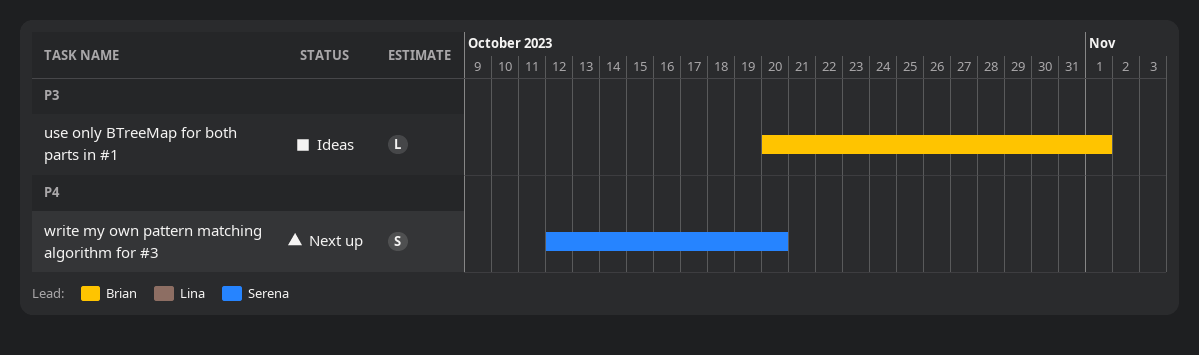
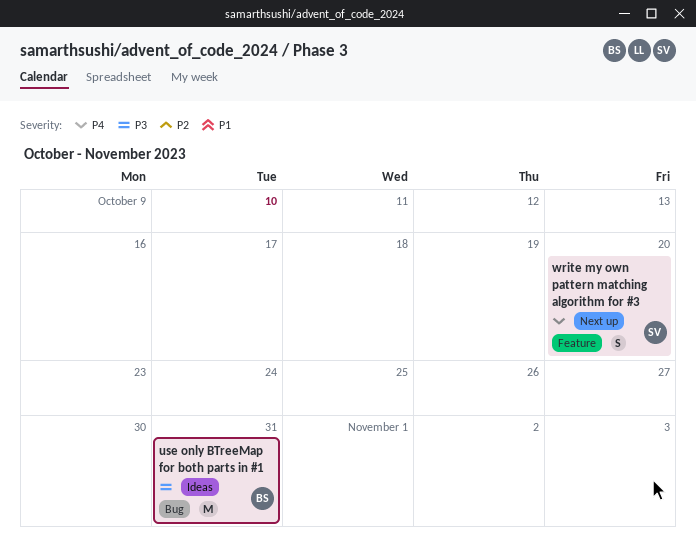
use only BTreeMap for both parts in #1, estimate: L -> M
use only BTreeMap for both parts in #1, due: Nov 1 -> Oct 31

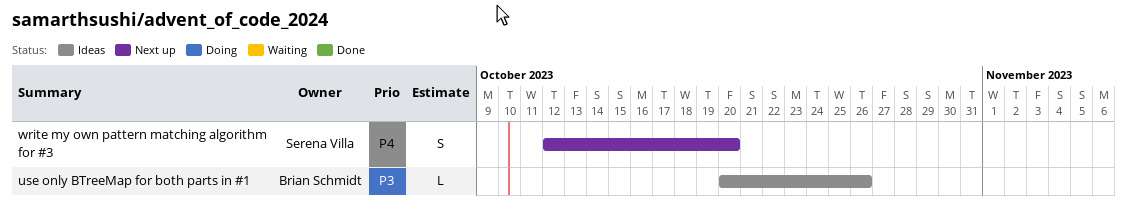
use only BTreeMap for both parts in #1, estimate: M -> L
use only BTreeMap for both parts in #1, due: Oct 31 -> Oct 26

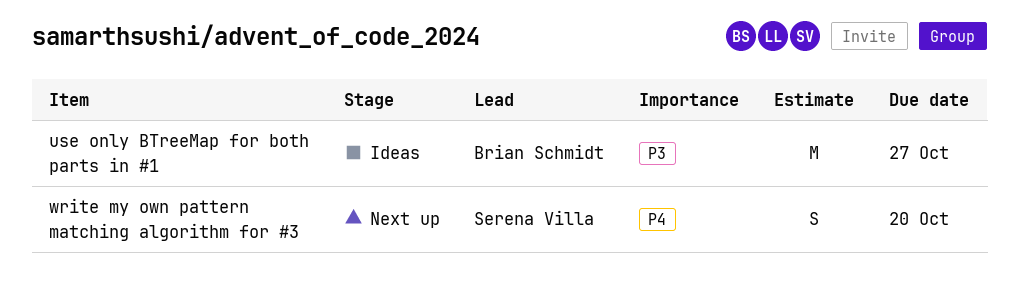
use only BTreeMap for both parts in #1, estimate: L -> M
use only BTreeMap for both parts in #1, due: Oct 26 -> Oct 27

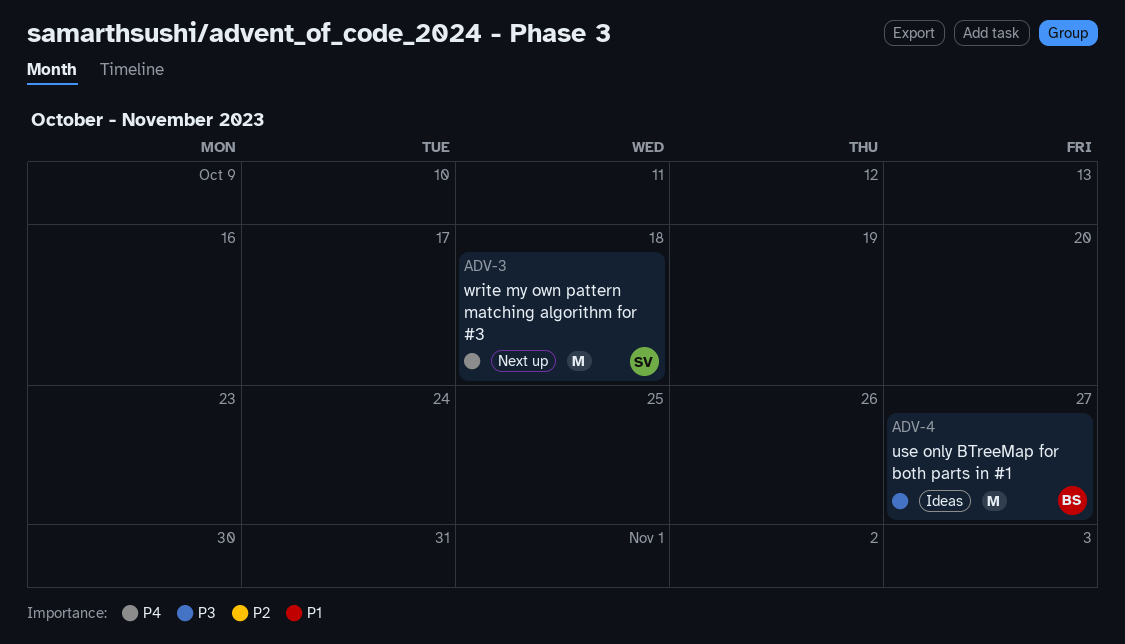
write my own pattern matching algorithm for #3, estimate: S -> M
write my own pattern matching algorithm for #3, due: Oct 20 -> Oct 18

